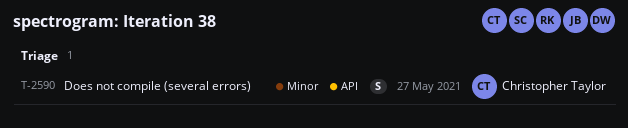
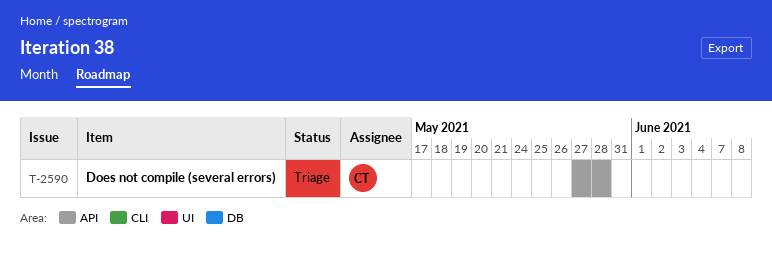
T-2590, due: May 27 -> May 28

